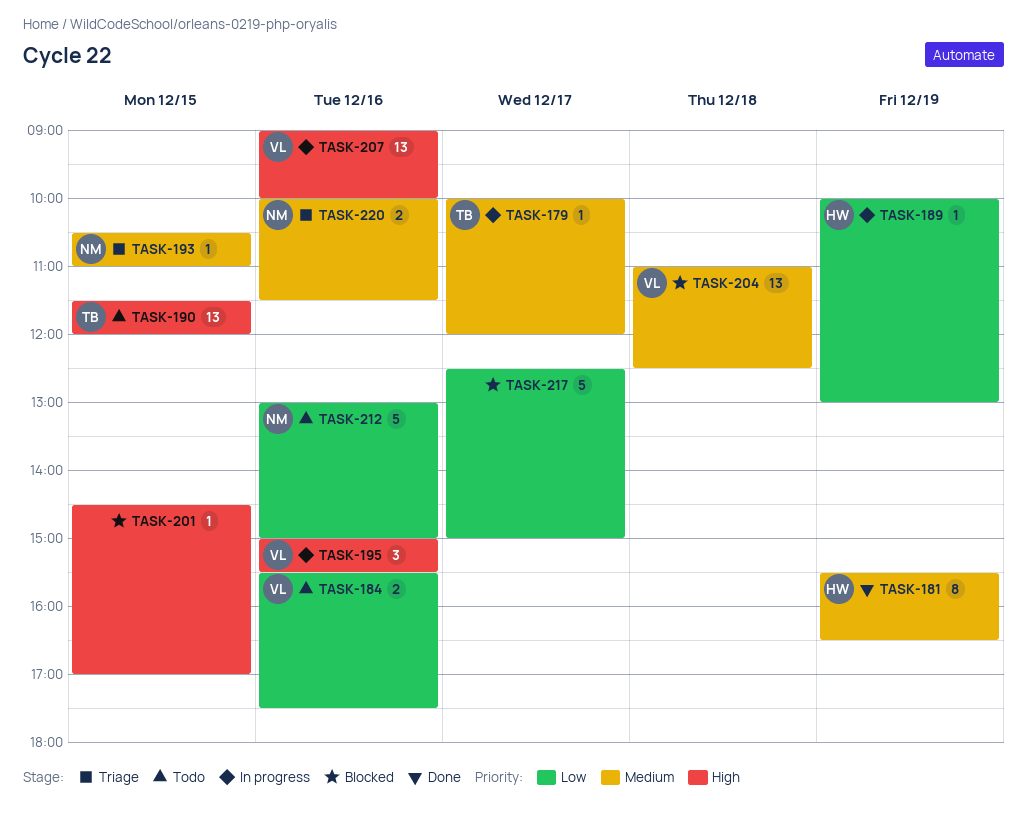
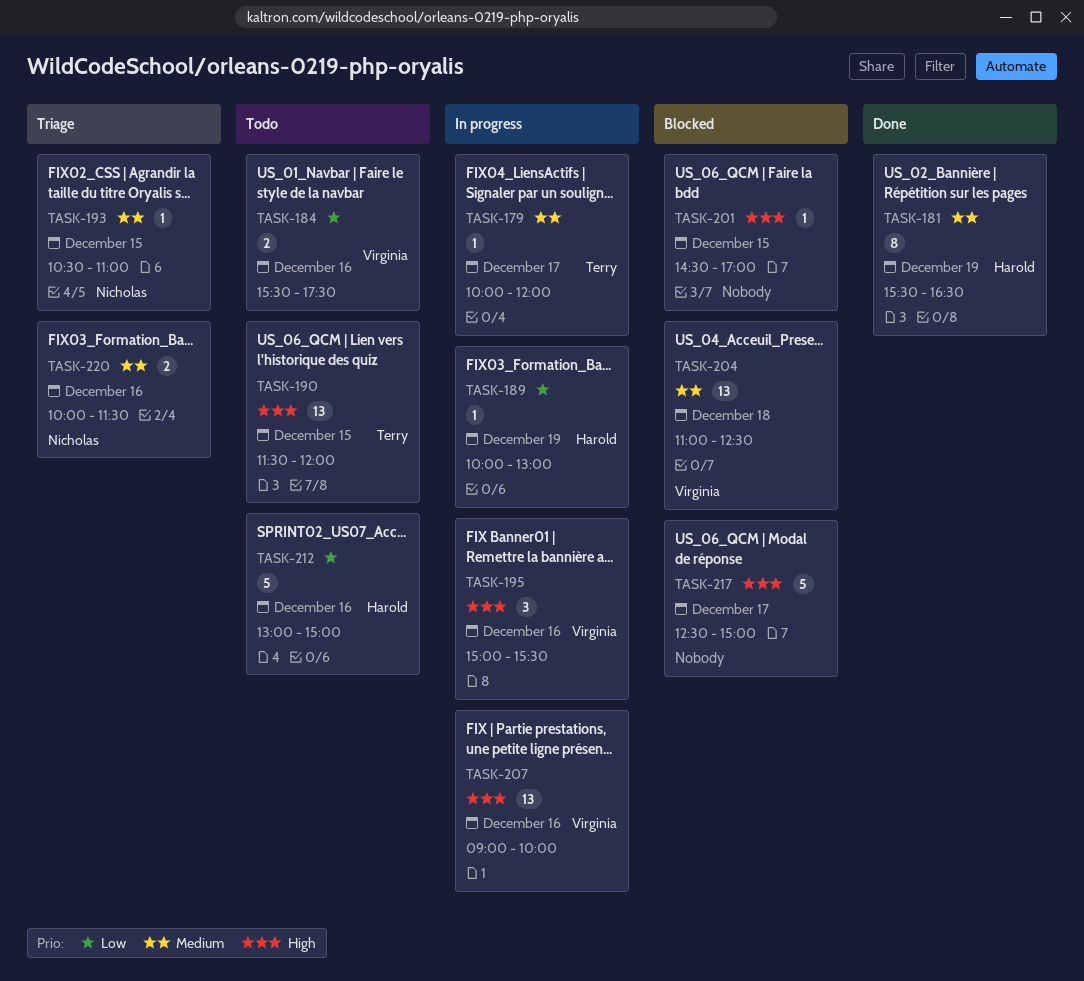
TASK-212, owner: Nicholas -> Harold
TASK-217, priority: Low -> High

